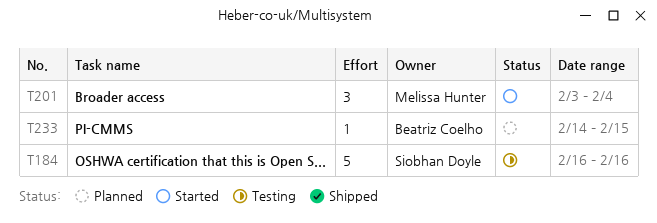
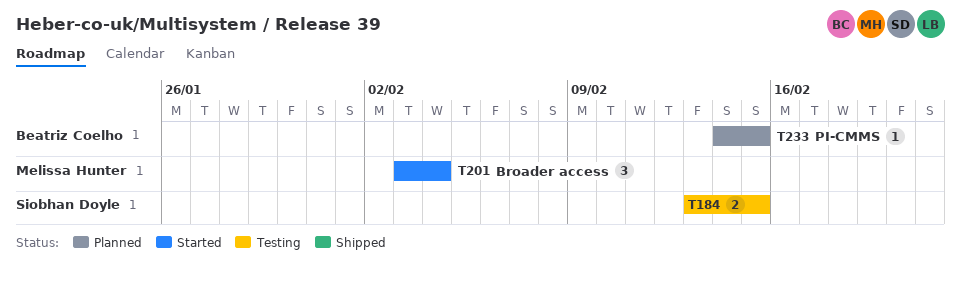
T184, estimate: 5 -> 2
T184, start: Feb 16 -> Feb 13
T184, due: Feb 16 -> Feb 15

